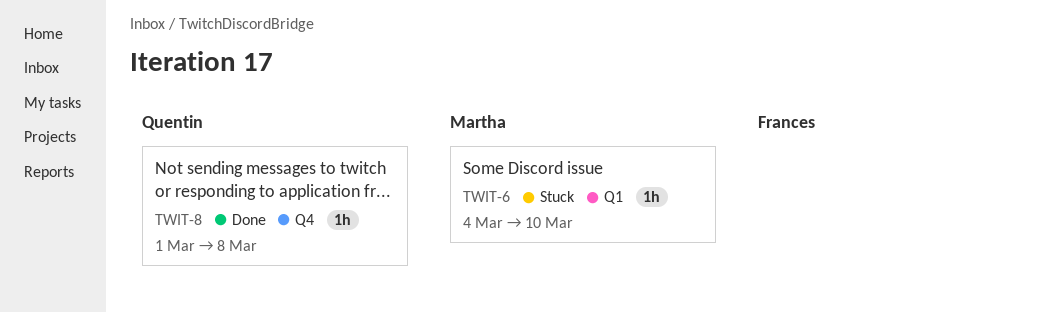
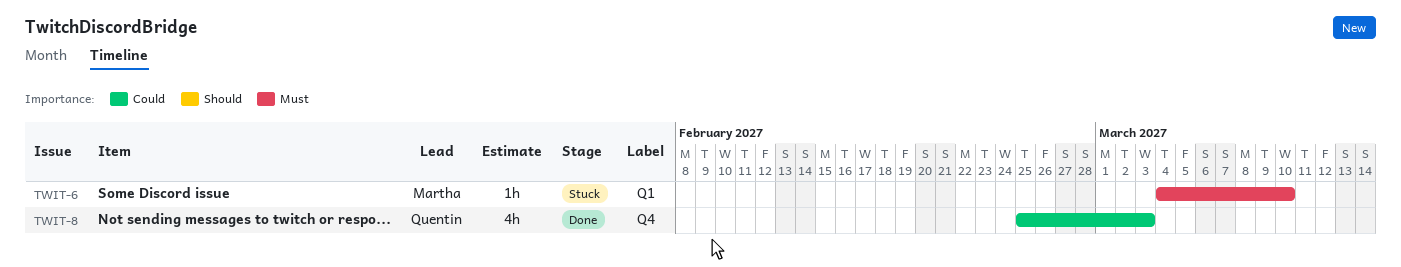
TWIT-8, estimate: 1h -> 4h
TWIT-8, start: Mar 1 -> Feb 25
TWIT-8, due: Mar 8 -> Mar 3

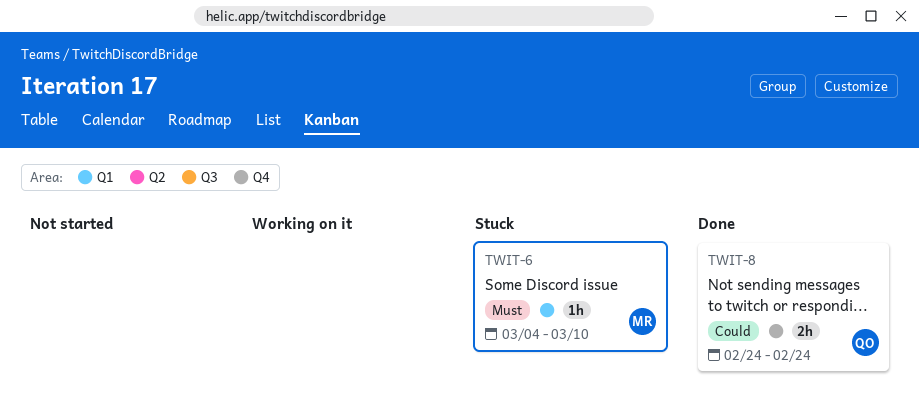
TWIT-8, estimate: 4h -> 2h
TWIT-8, start: Feb 25 -> Feb 24
TWIT-8, due: Mar 3 -> Feb 24

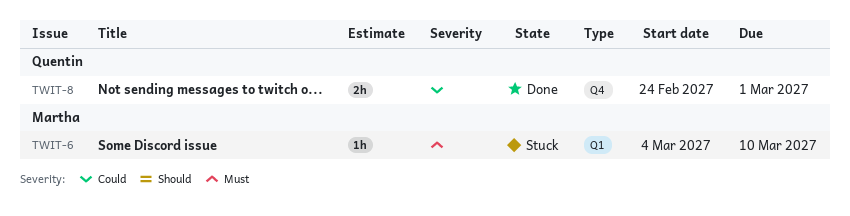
TWIT-8, due: Feb 24 -> Mar 1

